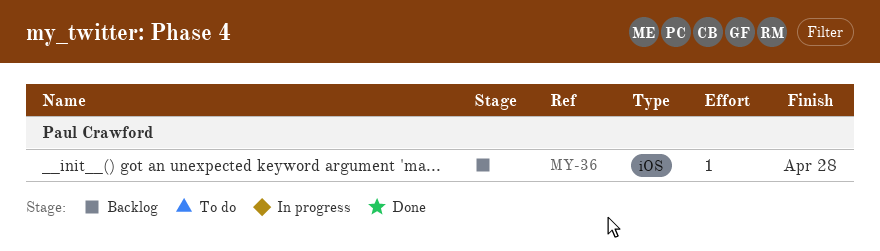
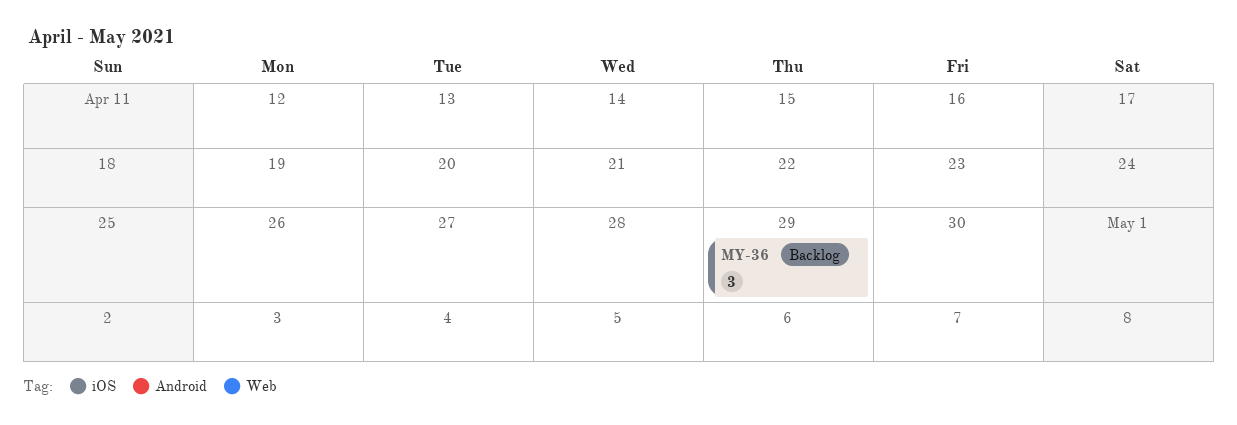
MY-36, estimate: 1 -> 3
MY-36, due: Apr 28 -> Apr 29

